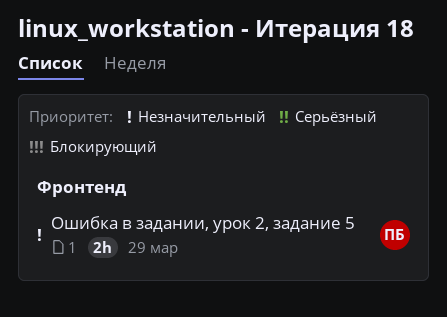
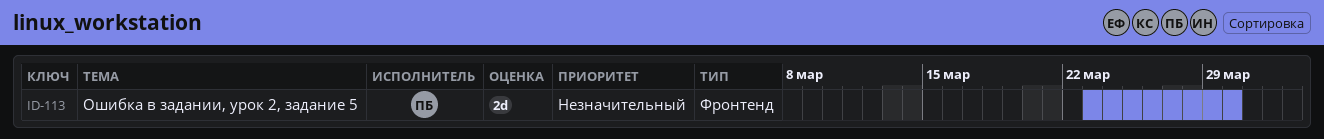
Ошибка в задании, урок 2, задание 5, estimate: 2h -> 2d
Ошибка в задании, урок 2, задание 5, due: Mar 29 -> Mar 30

